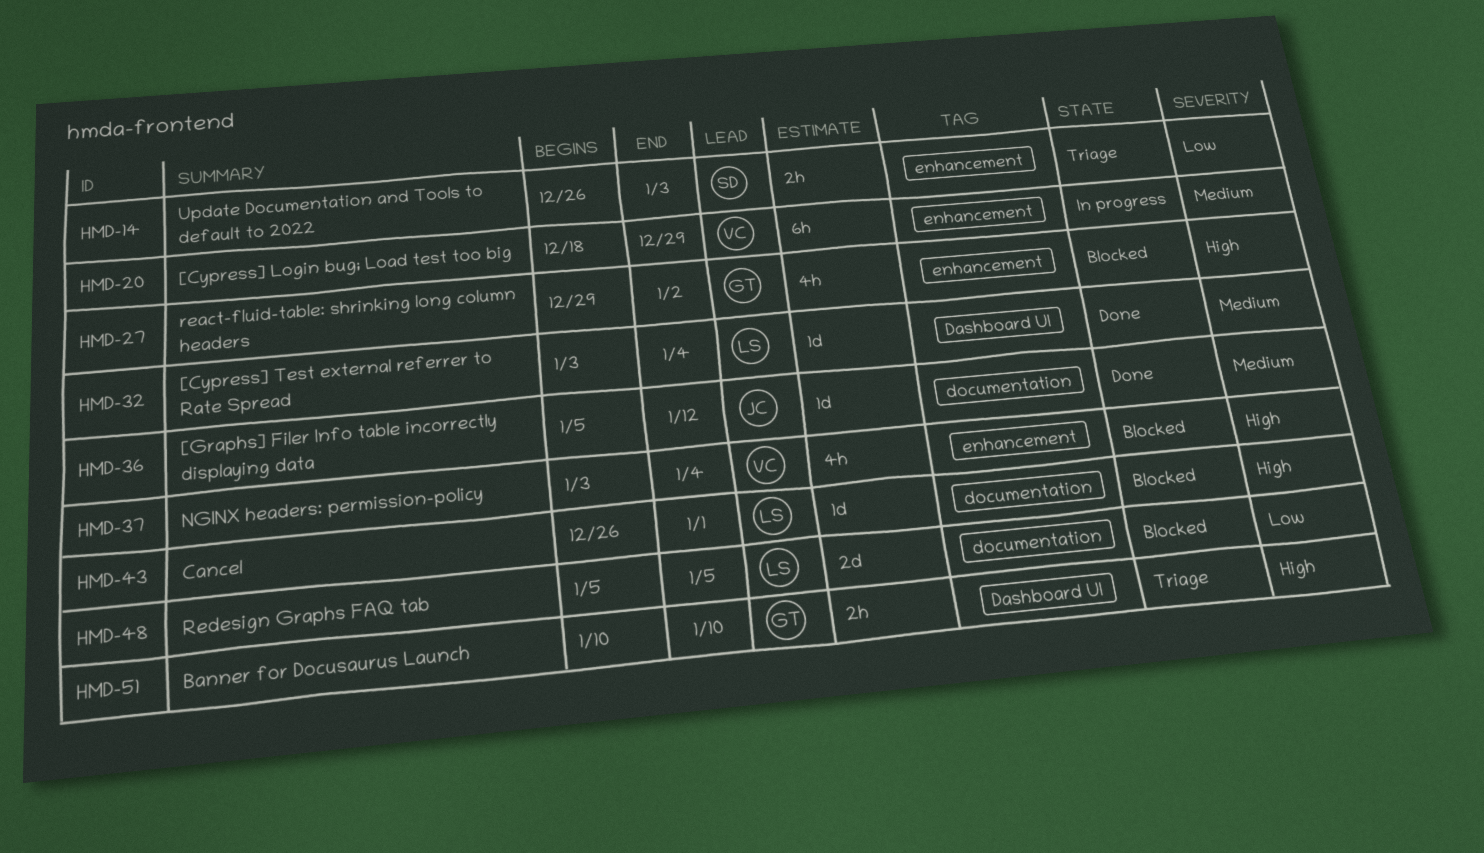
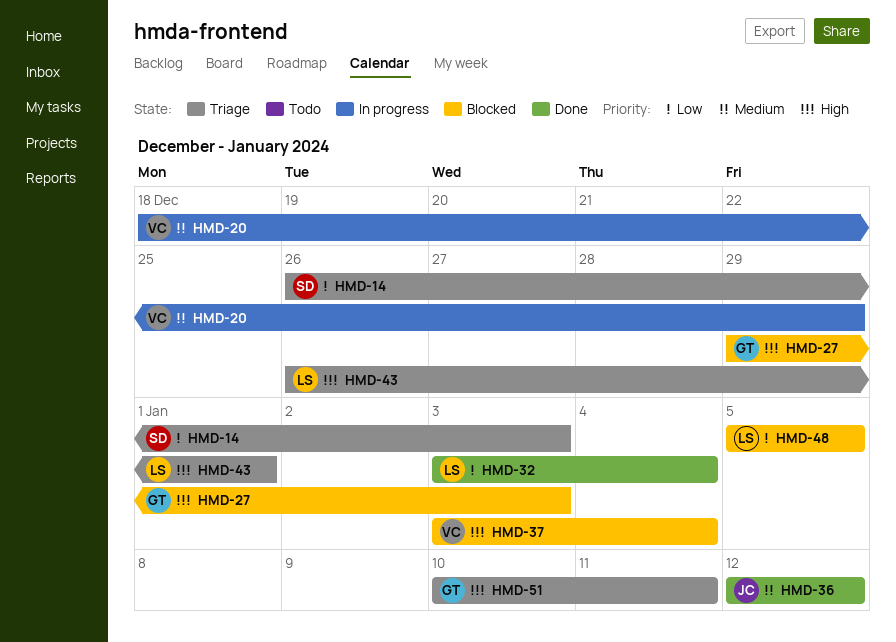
HMD-27, due: Jan 2 -> Jan 3
HMD-32, priority: Medium -> Low
HMD-36, start: Jan 5 -> Jan 12
HMD-43, status: Blocked -> Triage
HMD-51, due: Jan 10 -> Jan 11

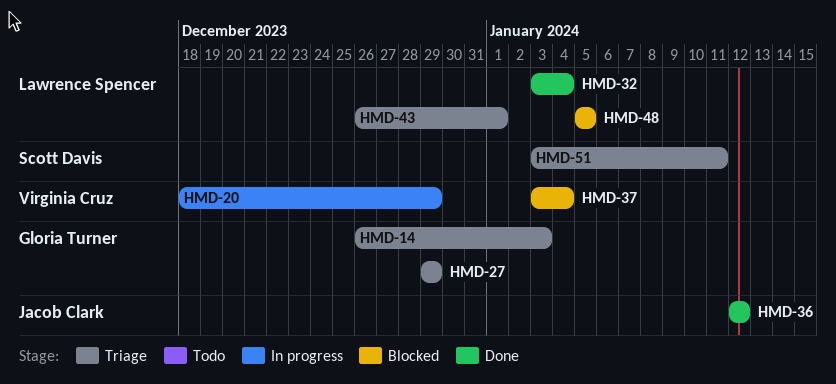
HMD-14, owner: Scott Davis -> Gloria Turner
HMD-27, status: Blocked -> Triage
HMD-27, due: Jan 3 -> Dec 29
HMD-51, owner: Gloria Turner -> Scott Davis
HMD-51, start: Jan 10 -> Jan 3

